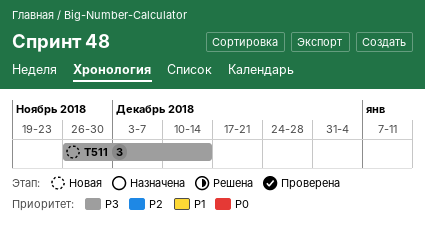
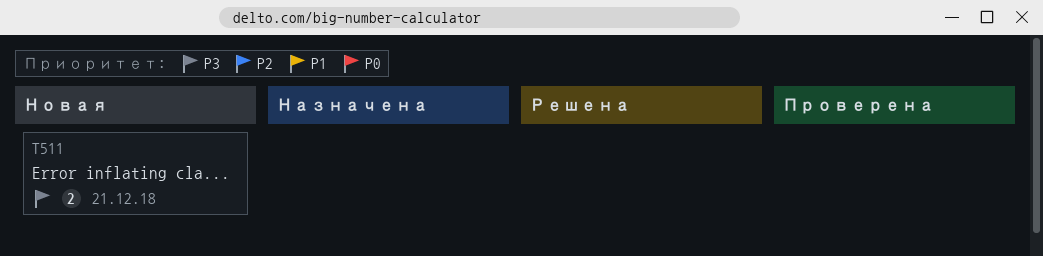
T511, estimate: 3 -> 2
T511, due: Dec 14 -> Dec 21

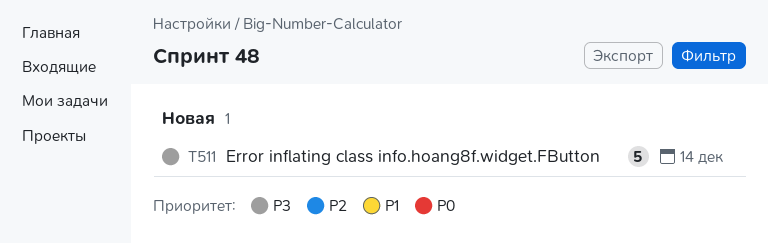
T511, estimate: 2 -> 5
T511, due: Dec 21 -> Dec 14

